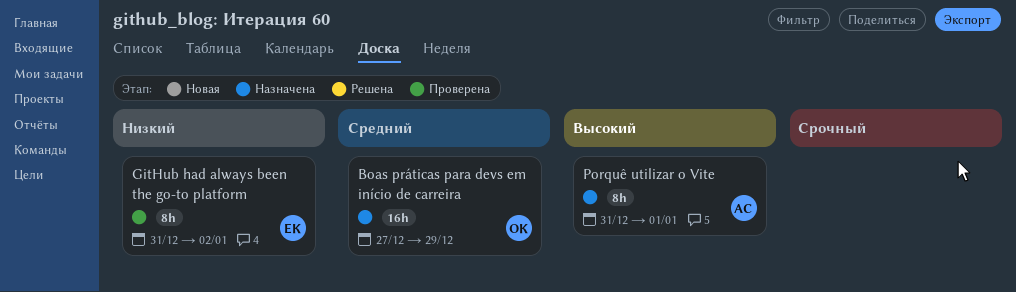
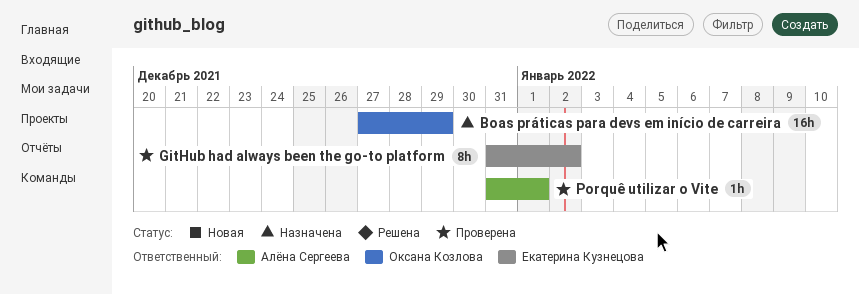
Porquê utilizar o Vite, status: Назначена -> Проверена
Porquê utilizar o Vite, estimate: 8h -> 1h

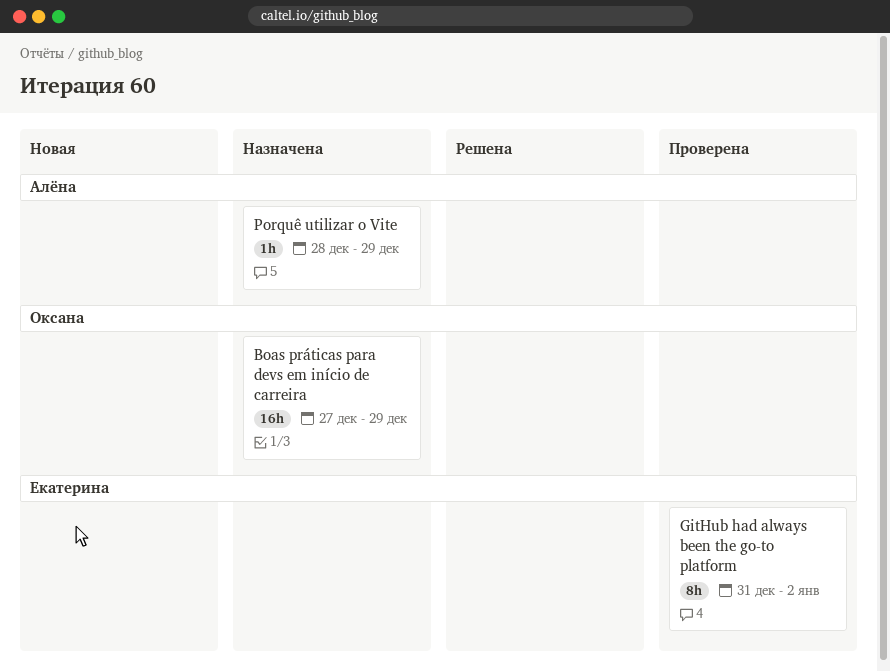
Porquê utilizar o Vite, status: Проверена -> Назначена
Porquê utilizar o Vite, start: Dec 31 -> Dec 28
Porquê utilizar o Vite, due: Jan 1 -> Dec 29

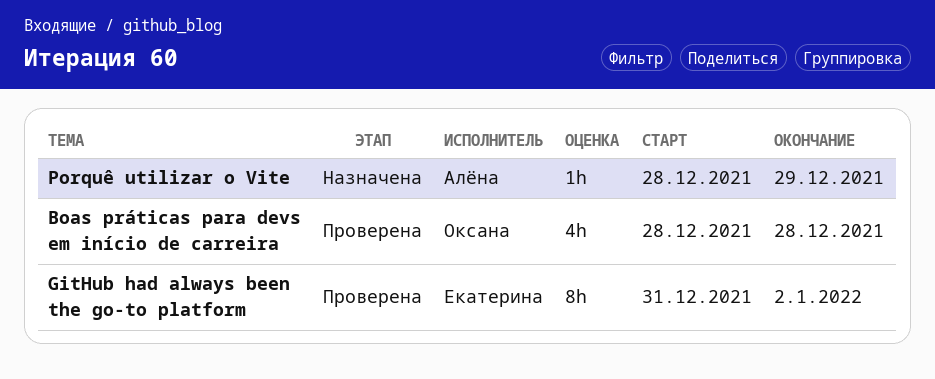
Boas práticas para devs em início de carreira, status: Назначена -> Проверена
Boas práticas para devs em início de carreira, estimate: 16h -> 4h
Boas práticas para devs em início de carreira, start: Dec 27 -> Dec 28
Boas práticas para devs em início de carreira, due: Dec 29 -> Dec 28

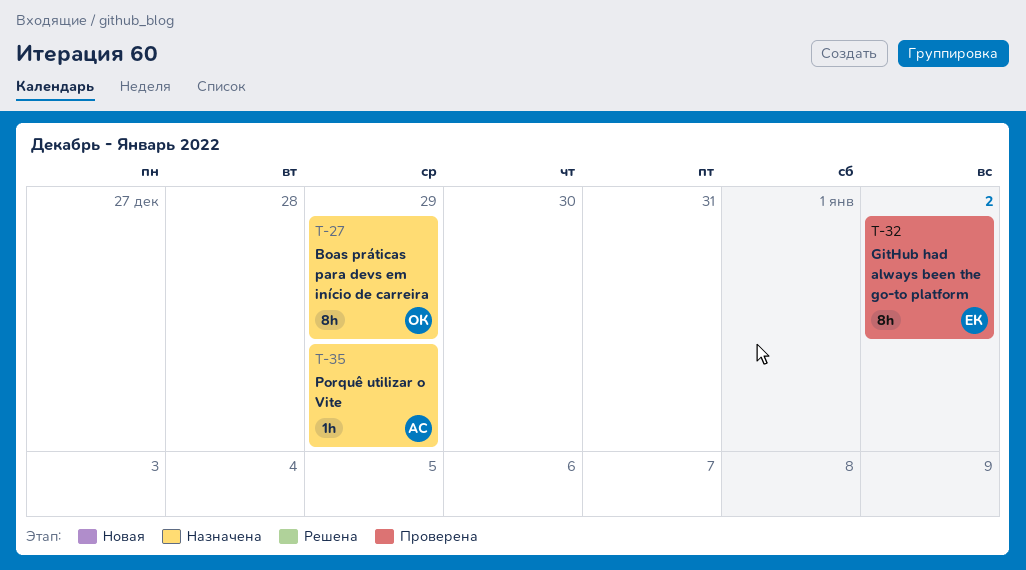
Boas práticas para devs em início de carreira, status: Проверена -> Назначена
Boas práticas para devs em início de carreira, estimate: 4h -> 8h
Boas práticas para devs em início de carreira, due: Dec 28 -> Dec 29

